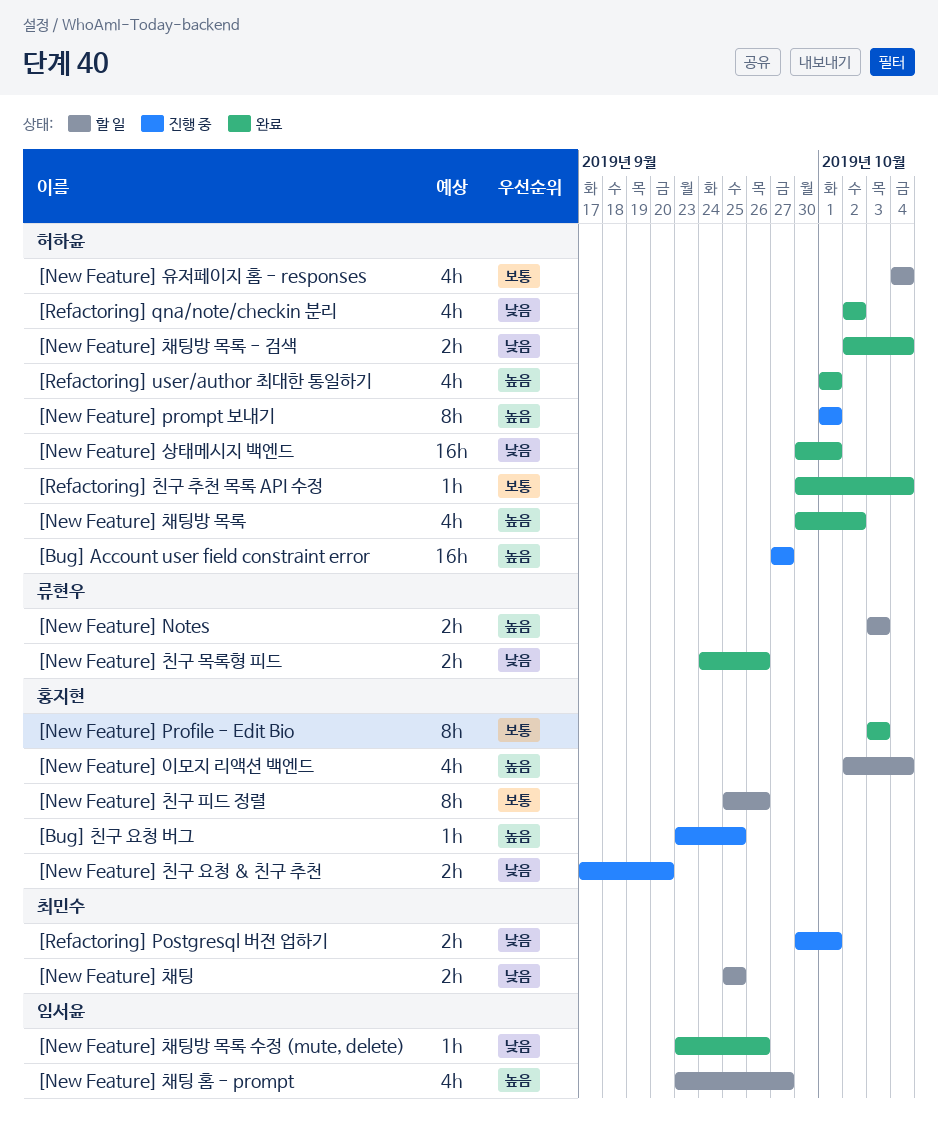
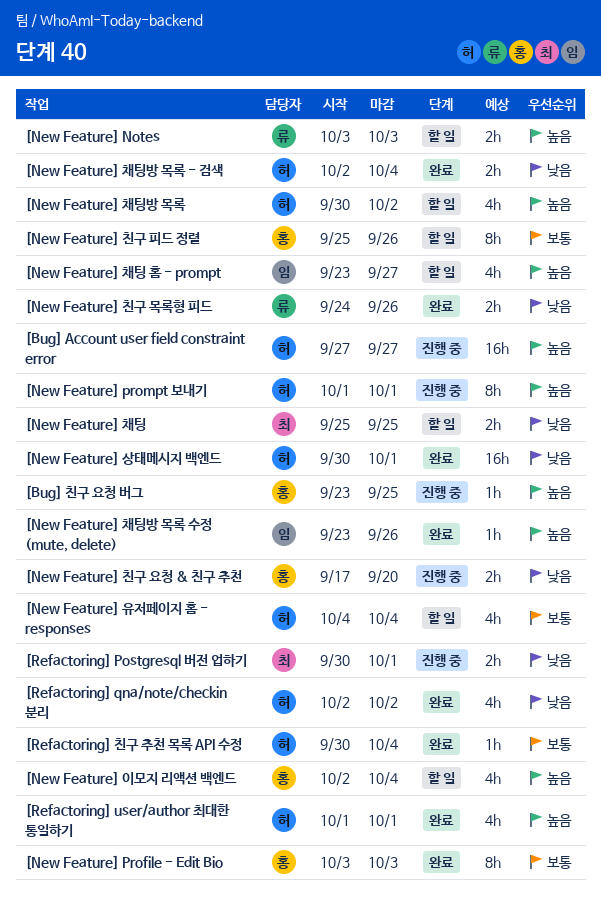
[New Feature] 채팅방 목록, status: 완료 -> 할 일
[New Feature] 채팅방 목록 수정 (mute, delete), priority: 낮음 -> 높음

